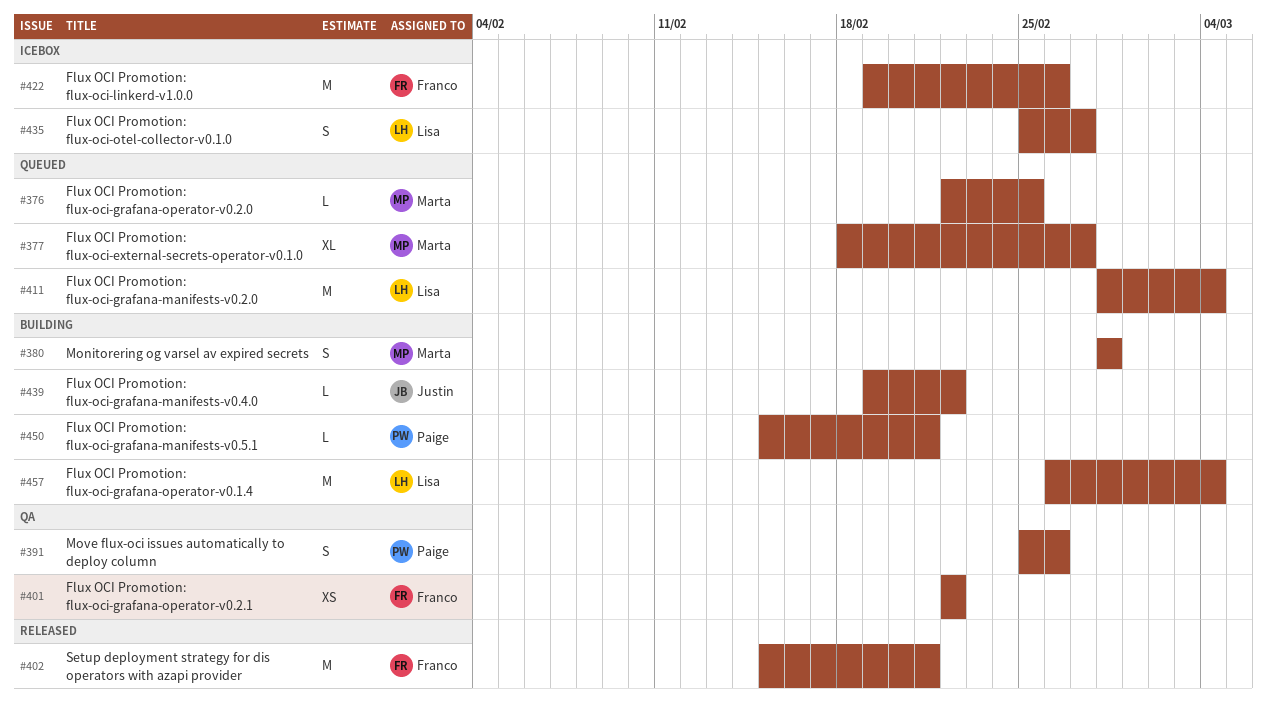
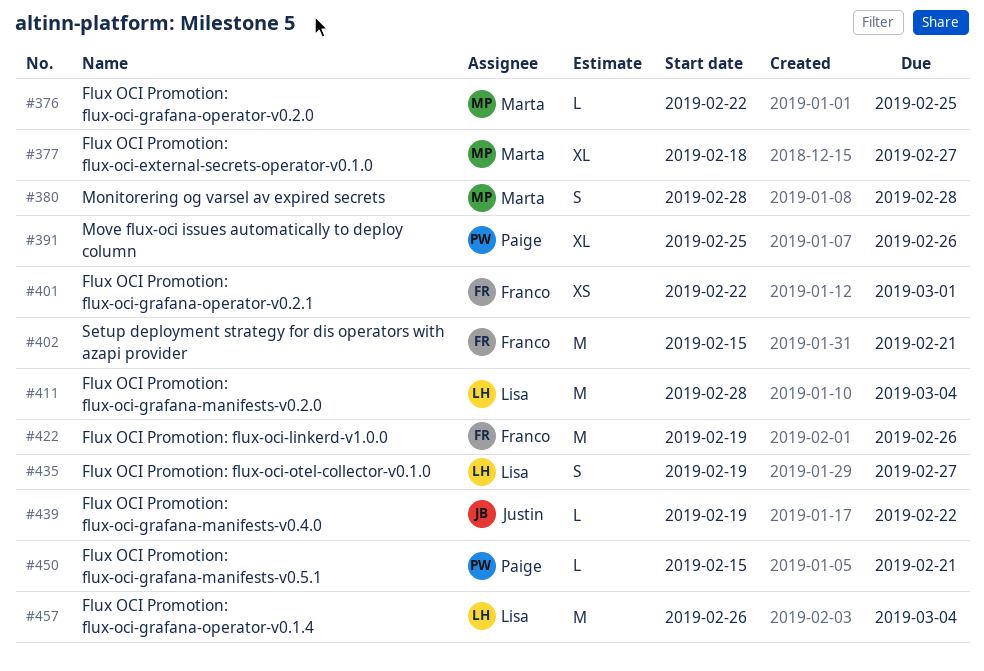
#391, estimate: S -> XL
#401, due: Feb 22 -> Mar 1
#435, start: Feb 25 -> Feb 19

